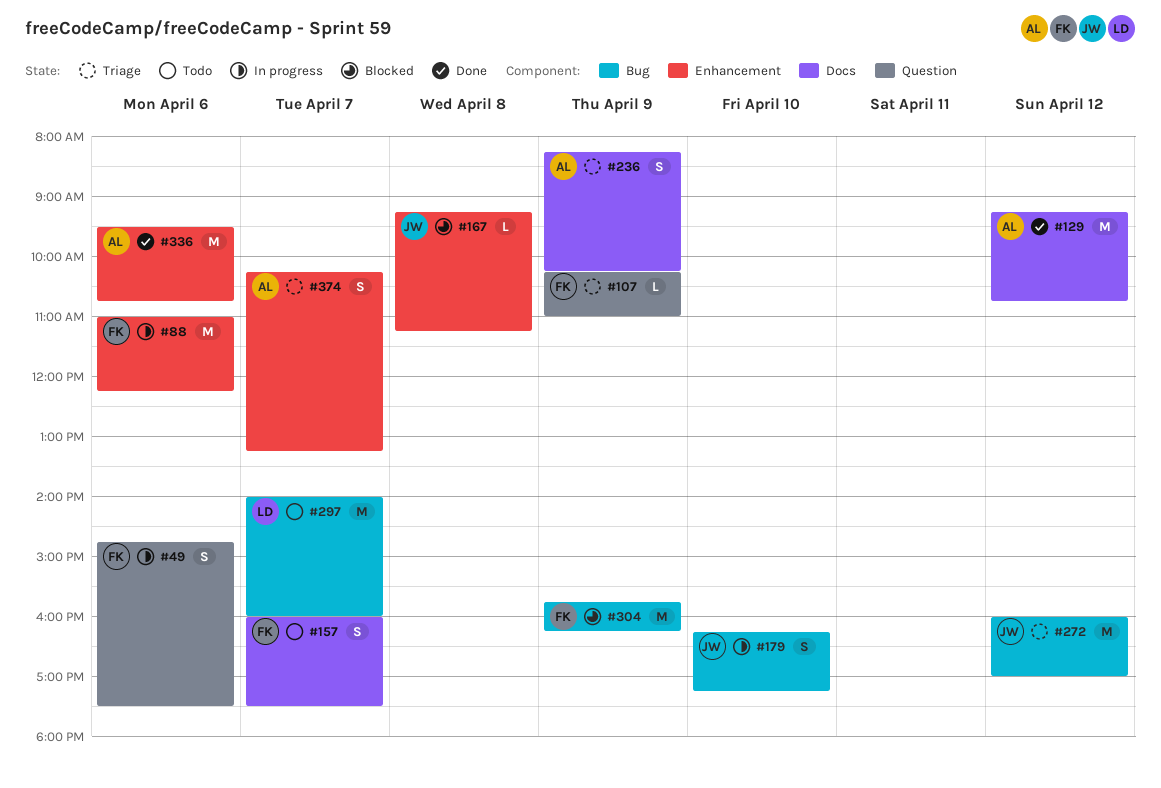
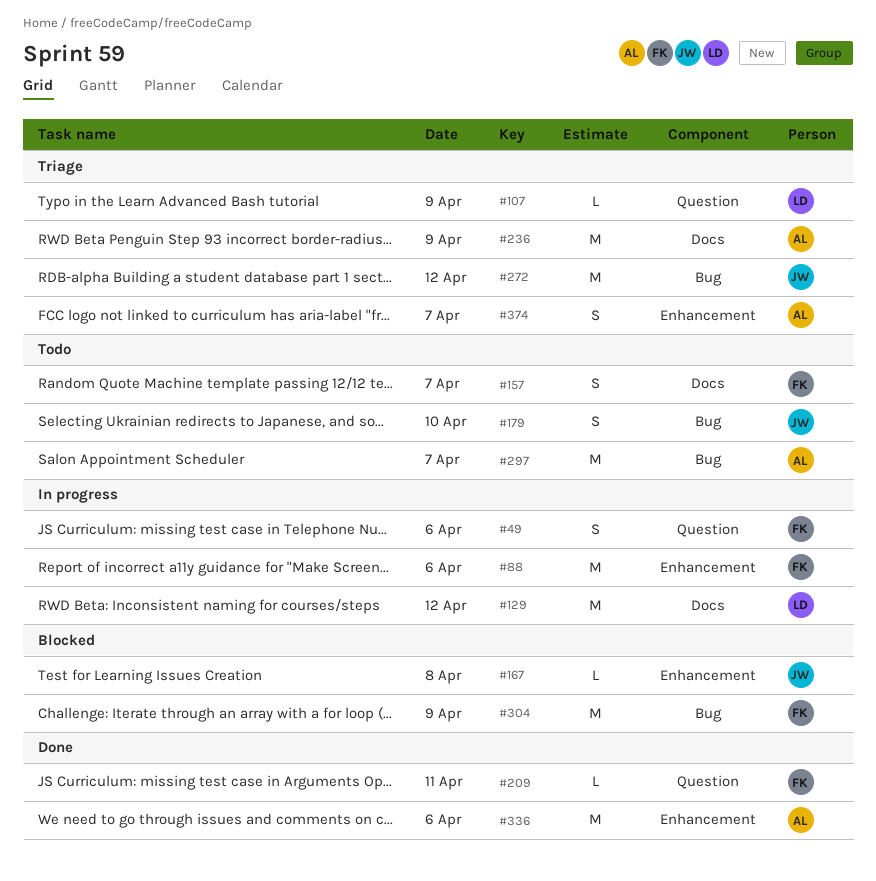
#107, owner: FK -> LD
#129, status: Done -> In progress
#129, owner: AL -> LD
#179, status: In progress -> Todo
#209: none -> present
#236, estimate: S -> M
#297, owner: LD -> AL

